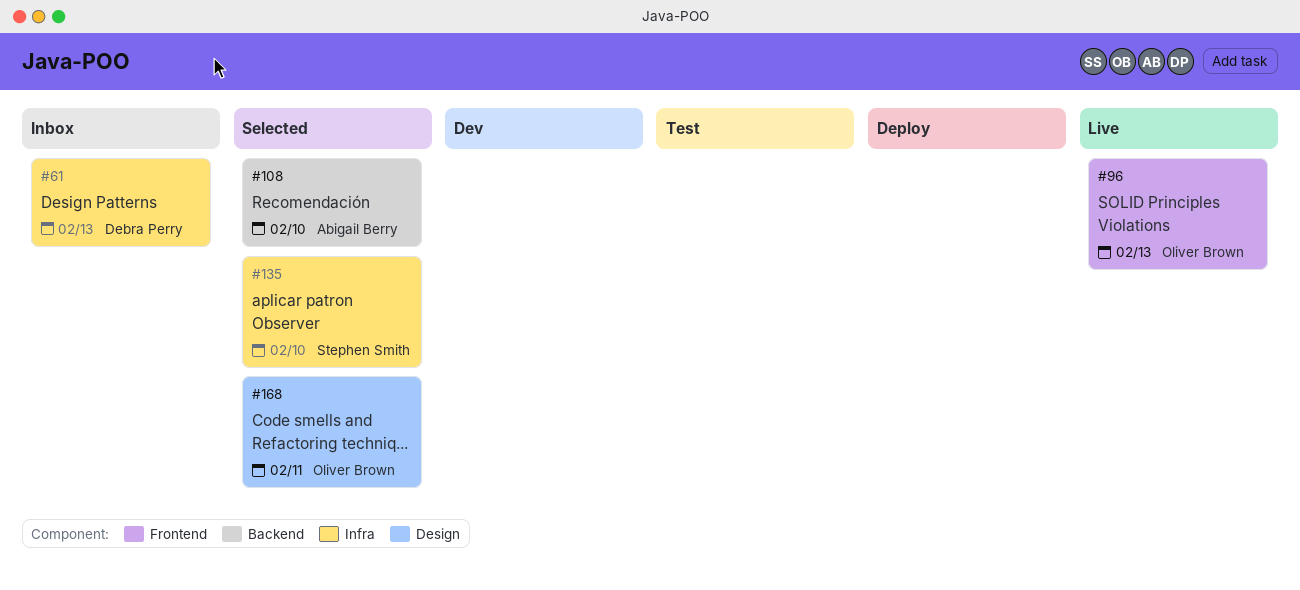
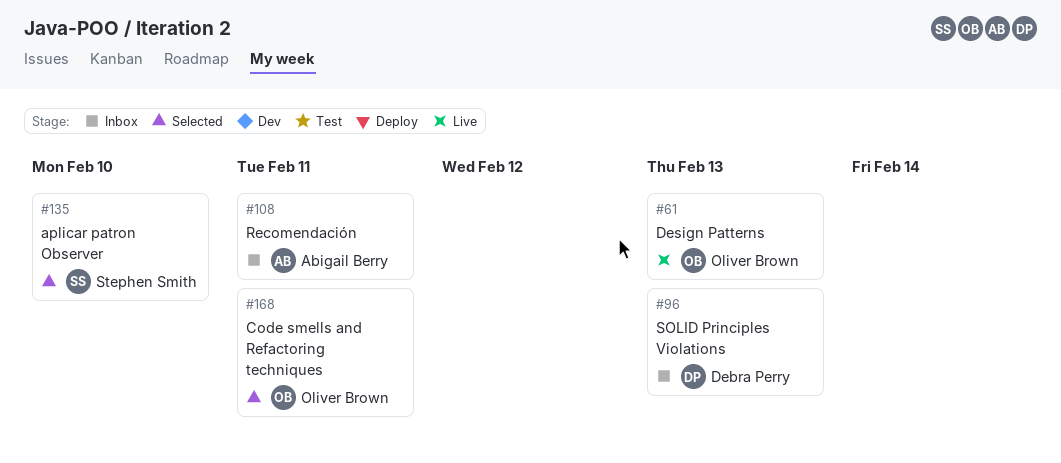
#61, status: Inbox -> Live
#61, owner: Debra Perry -> Oliver Brown
#96, status: Live -> Inbox
#96, owner: Oliver Brown -> Debra Perry
#108, status: Selected -> Inbox
#108, due: Feb 10 -> Feb 11

